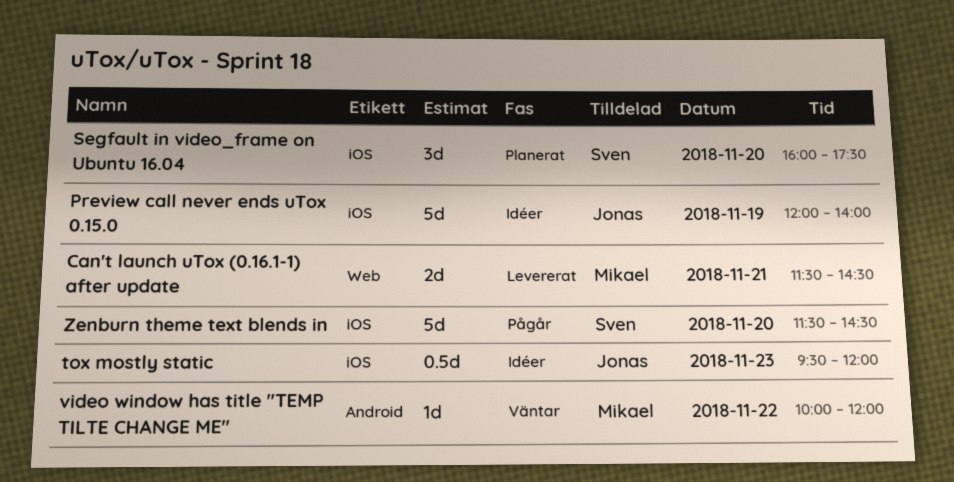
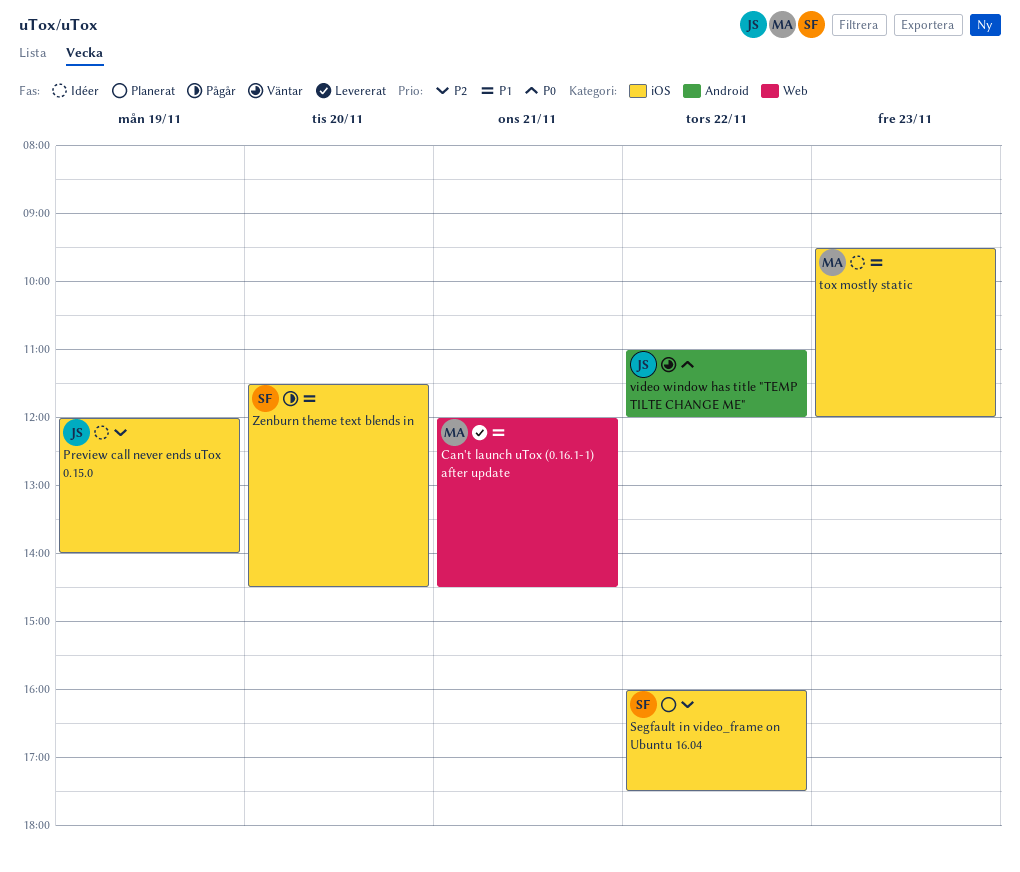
Can't launch uTox (0.16.1-1) after update, begins: 11:30 -> 12:00
Segfault in video_frame on Ubuntu 16.04, day: Nov 20 -> Nov 22
tox mostly static, owner: Jonas -> Mikael
video window has title "TEMP TILTE CHANGE ME", owner: Mikael -> Jonas
video window has title "TEMP TILTE CHANGE ME", begins: 10:00 -> 11:00

